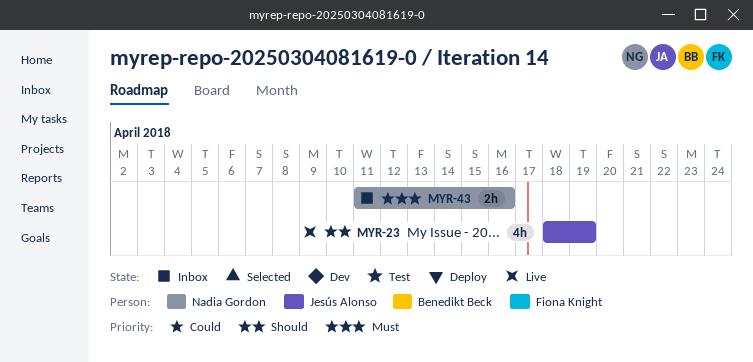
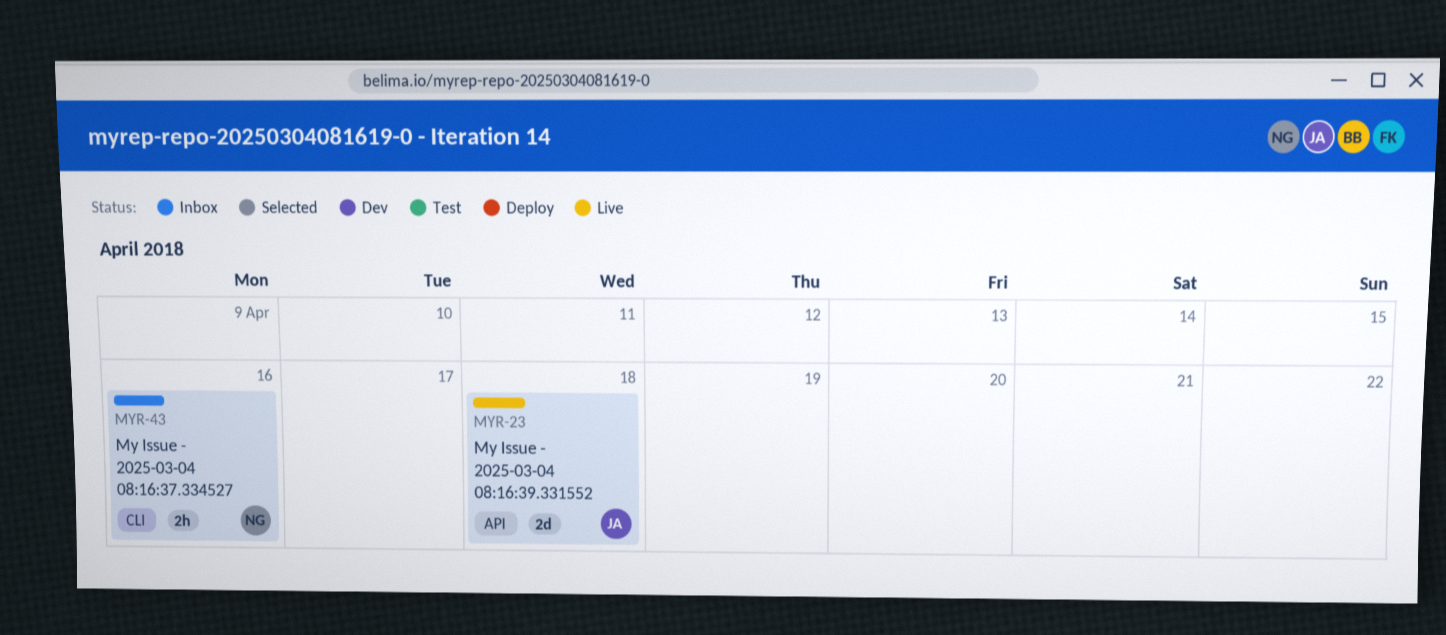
MYR-23, estimate: 4h -> 2d
MYR-23, due: Apr 19 -> Apr 18

